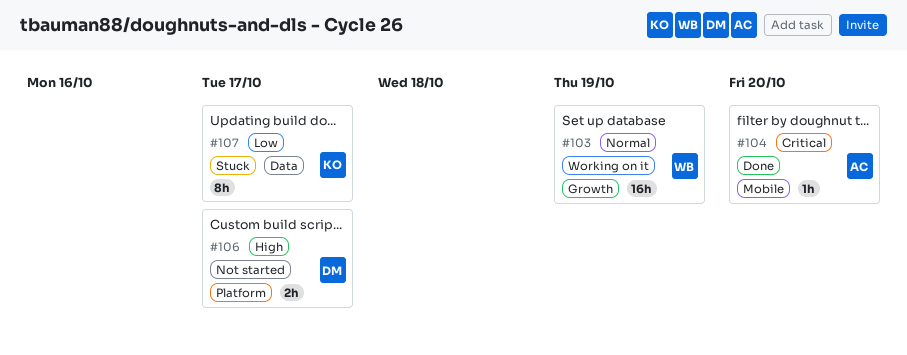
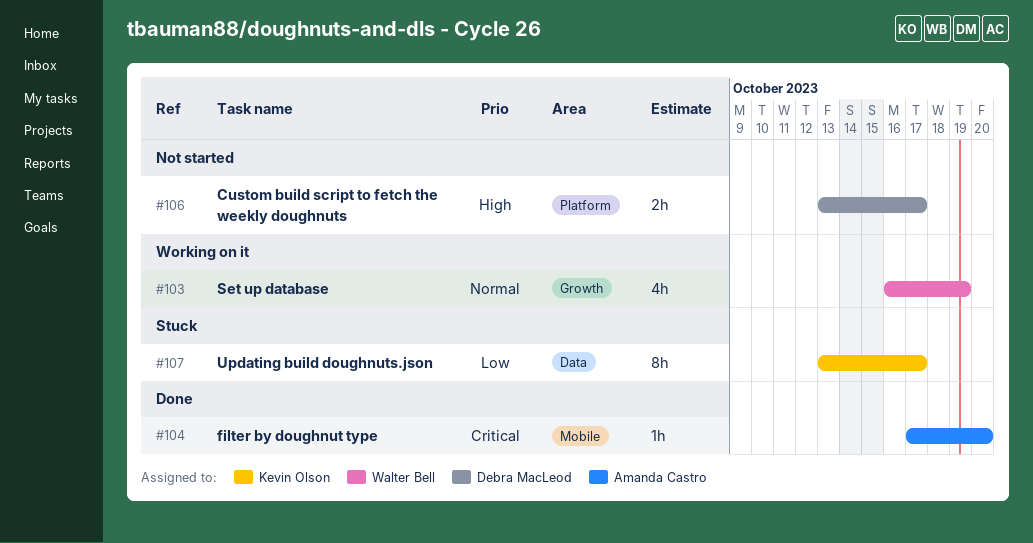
#103, estimate: 16h -> 4h

